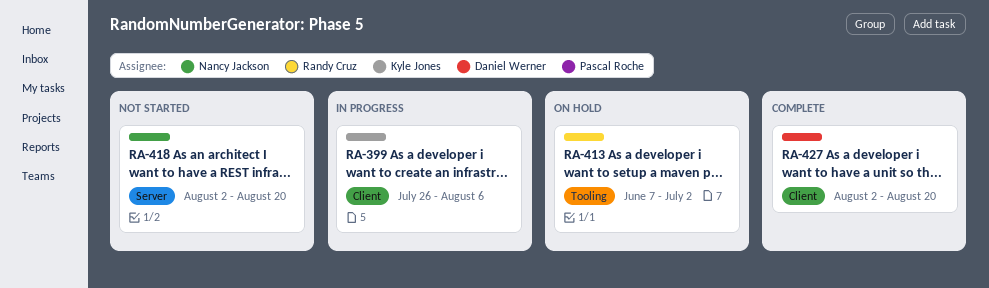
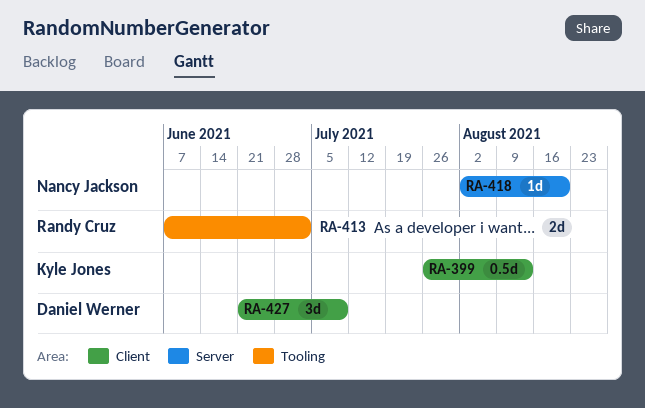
RA-399, due: Aug 6 -> Aug 13
RA-427, start: Aug 2 -> Jun 21
RA-427, due: Aug 20 -> Jul 9

